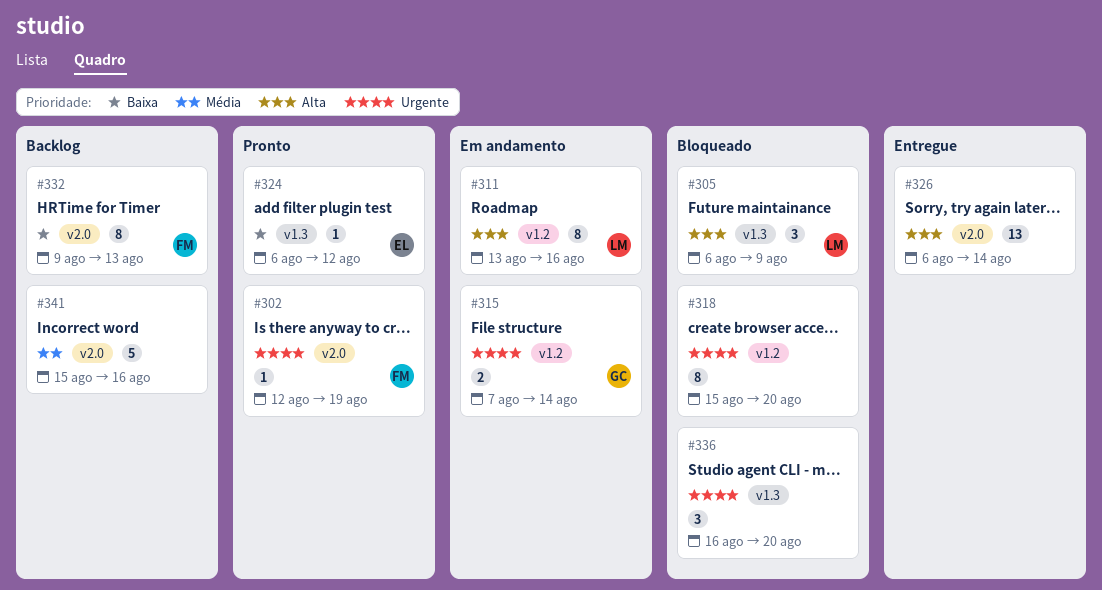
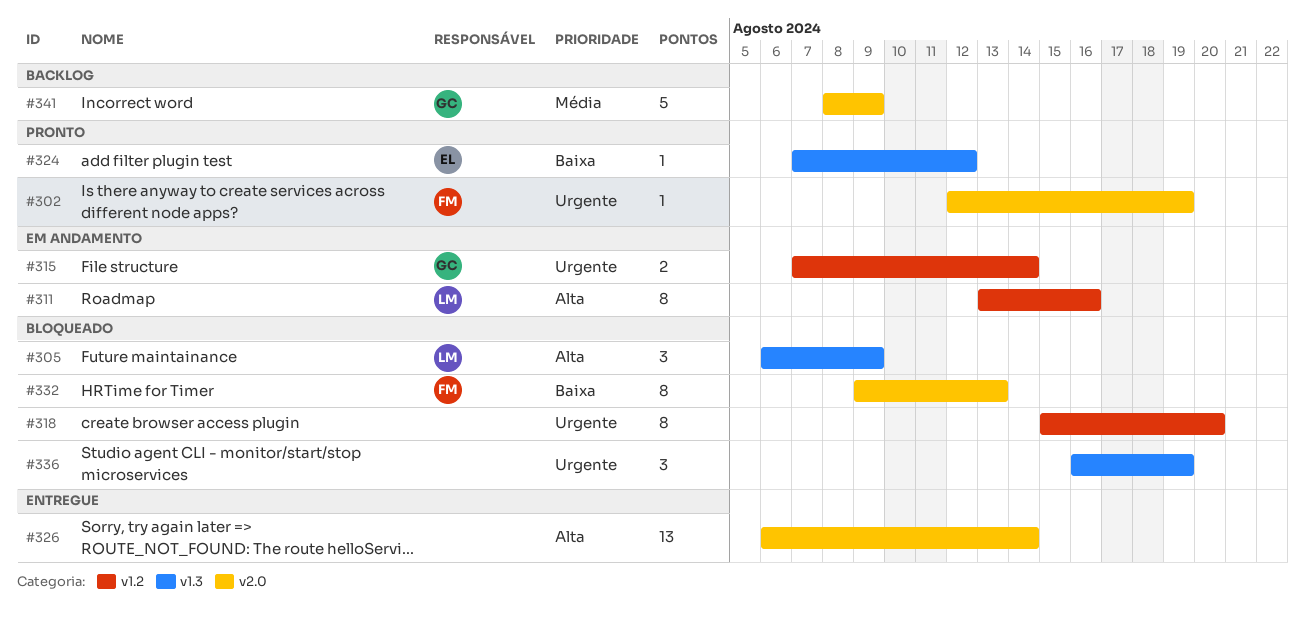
#324, start: Aug 6 -> Aug 7
#332, status: Backlog -> Bloqueado
#336, due: Aug 20 -> Aug 19
#341, owner: none -> GC
#341, start: Aug 15 -> Aug 8
#341, due: Aug 16 -> Aug 9

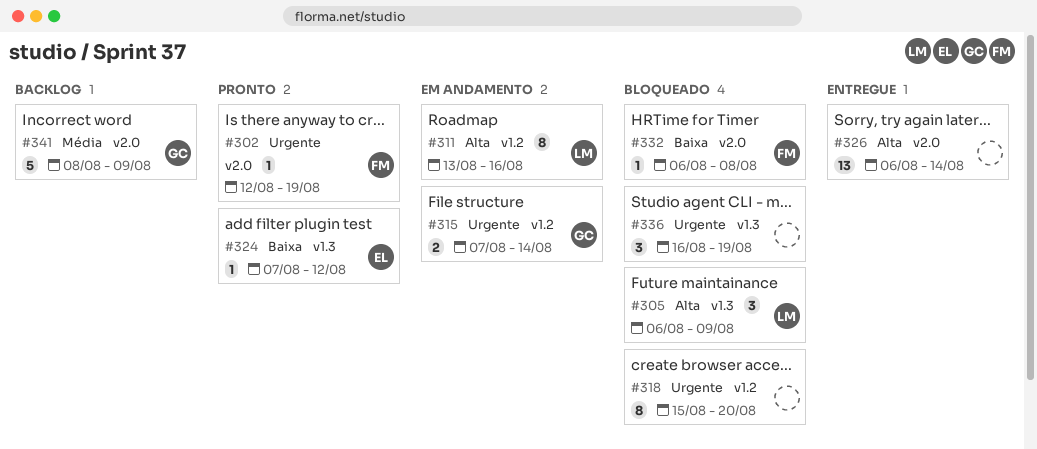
#332, estimate: 8 -> 1
#332, start: Aug 9 -> Aug 6
#332, due: Aug 13 -> Aug 8

